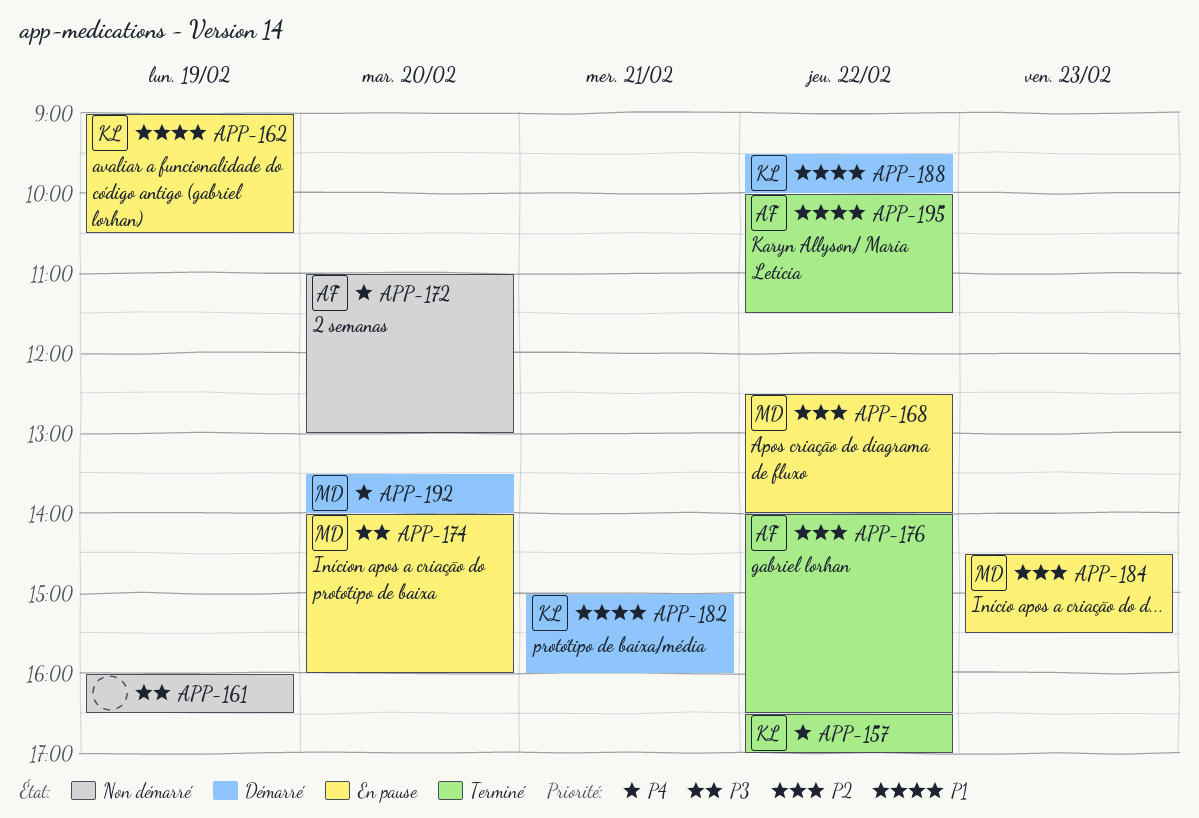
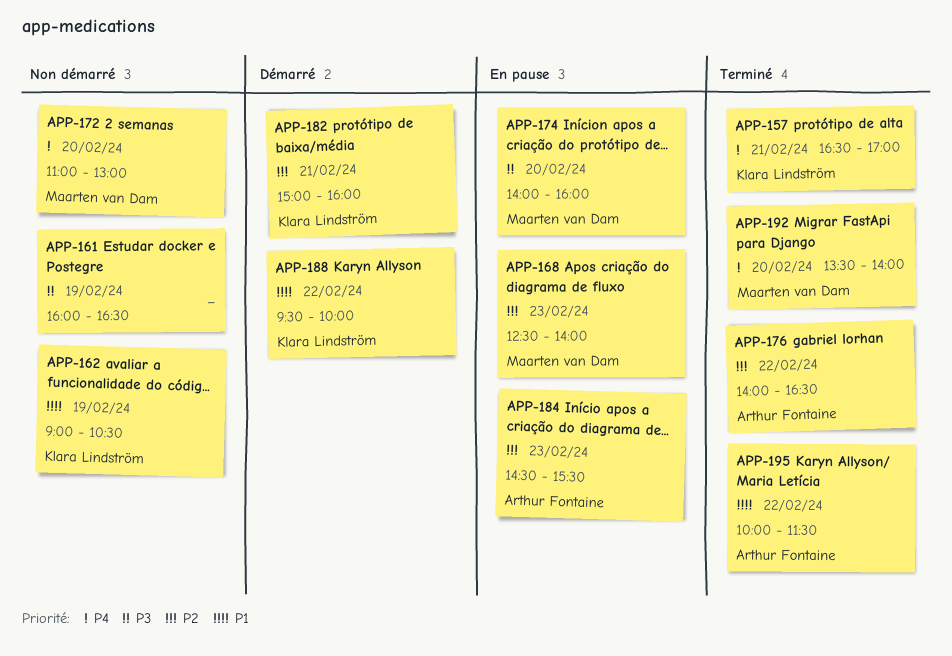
APP-157, day: Feb 22 -> Feb 21
APP-162, status: En pause -> Non démarré
APP-168, day: Feb 22 -> Feb 23
APP-172, owner: Arthur Fontaine -> Maarten van Dam
APP-182, priority: P1 -> P2
APP-184, owner: Maarten van Dam -> Arthur Fontaine
APP-192, status: Démarré -> Terminé

